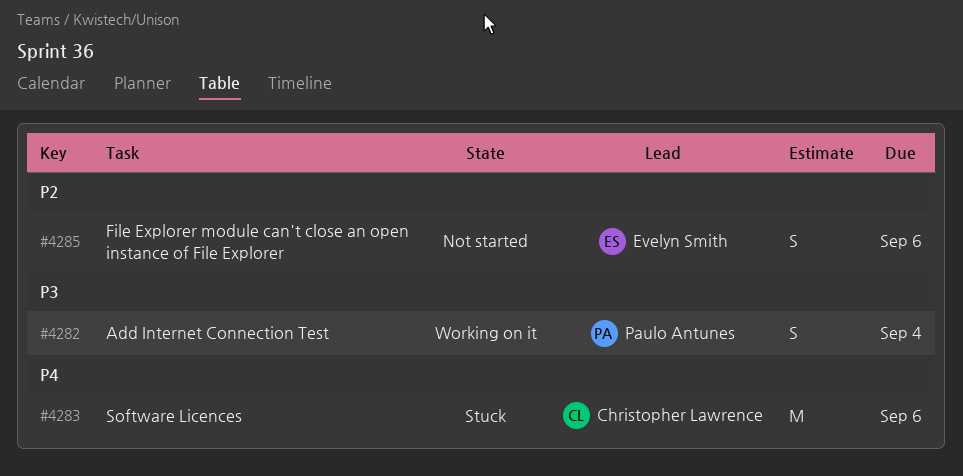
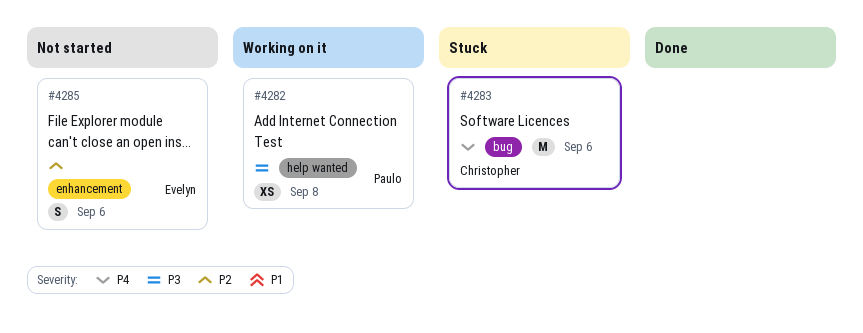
#4282, estimate: S -> XS
#4282, due: Sep 4 -> Sep 8

